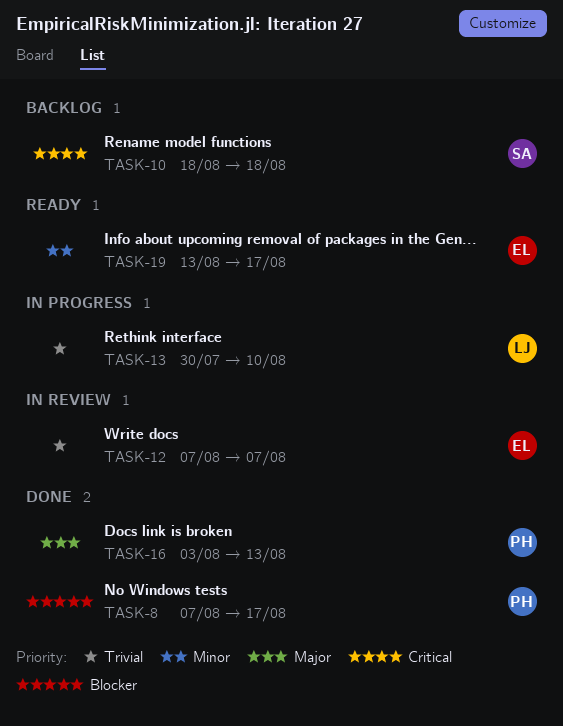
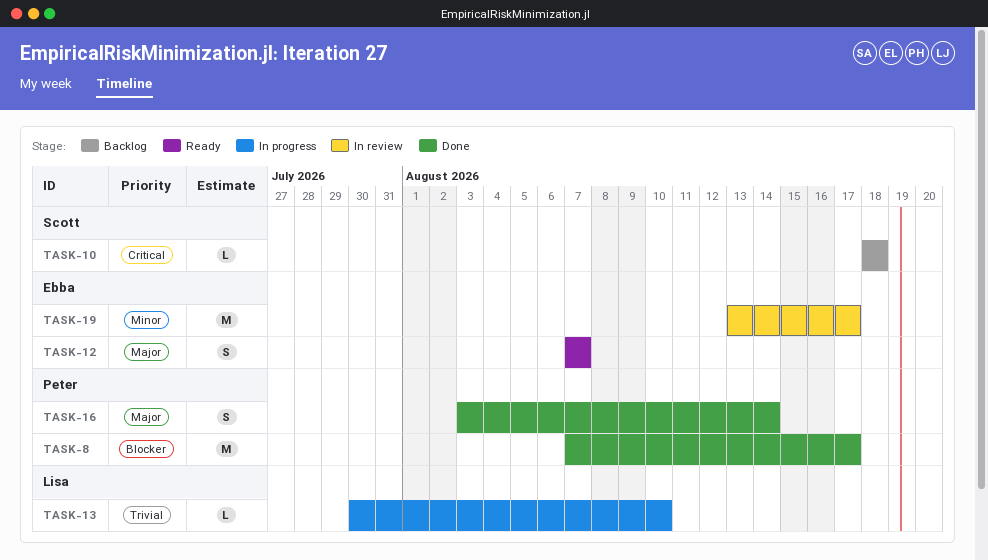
TASK-12, status: In review -> Ready
TASK-12, priority: Trivial -> Major
TASK-16, due: Aug 13 -> Aug 14
TASK-19, status: Ready -> In review

